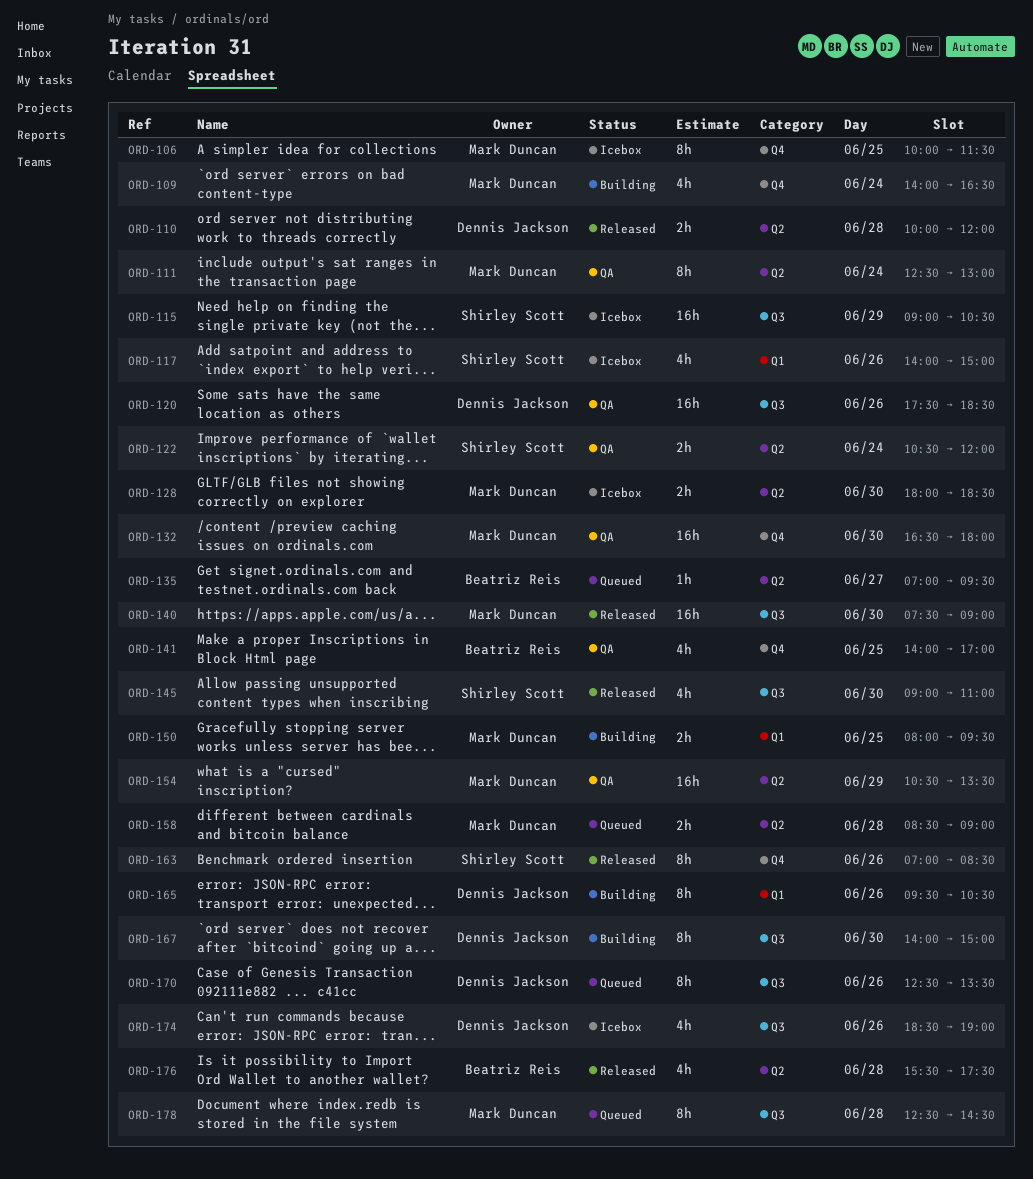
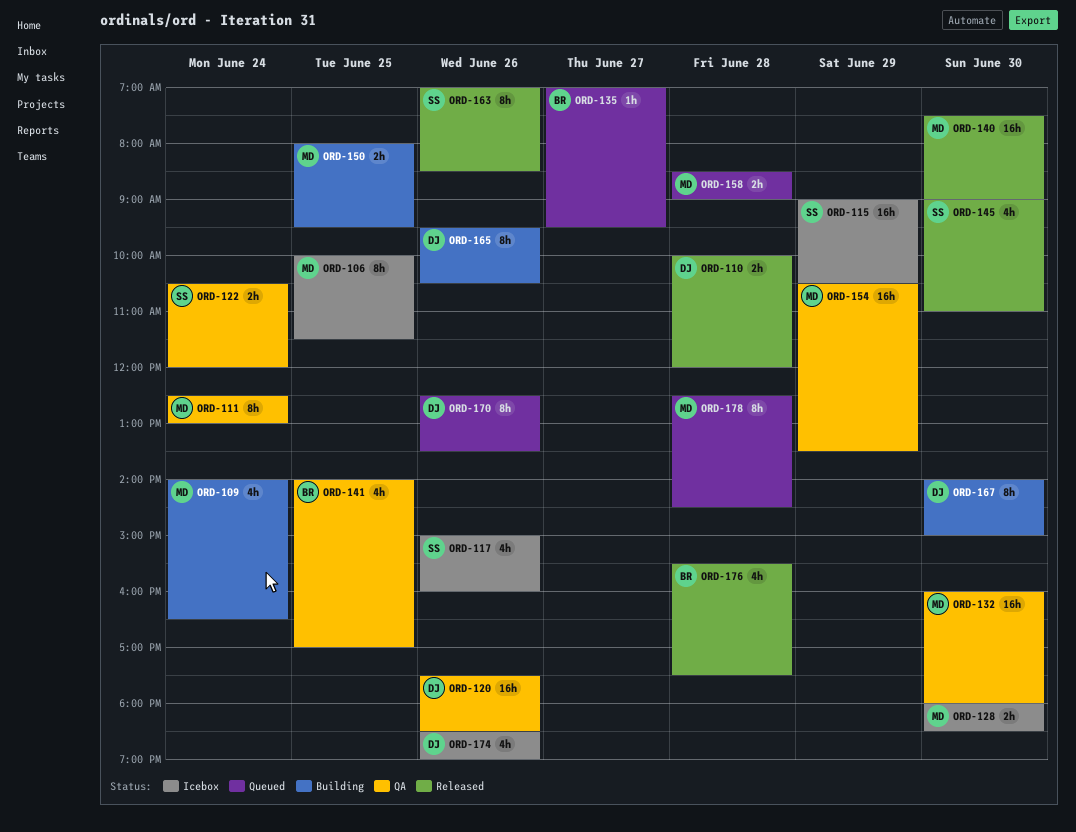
ORD-117, begins: 14:00 -> 15:00
ORD-117, ends: 15:00 -> 16:00
ORD-132, begins: 16:30 -> 16:00

